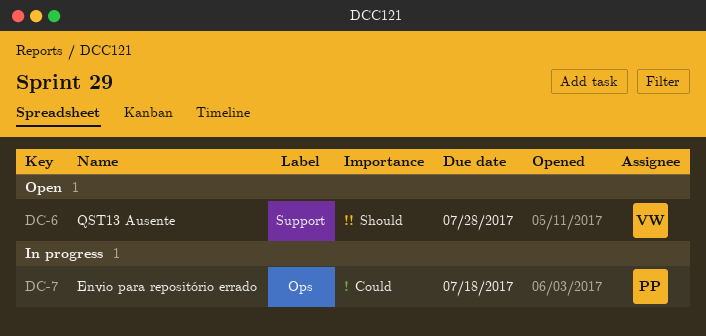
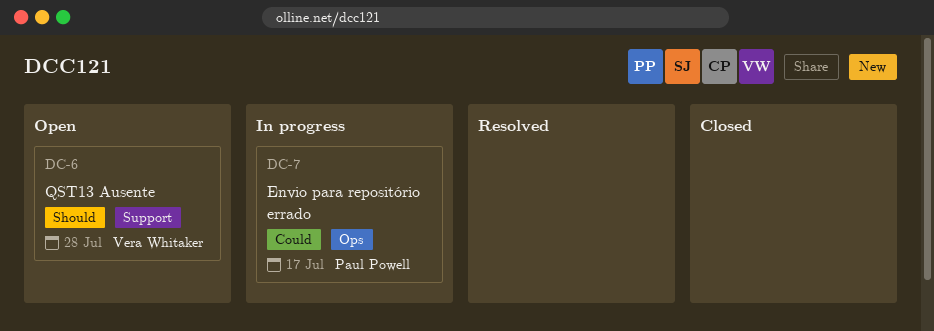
DC-7, due: Jul 18 -> Jul 17

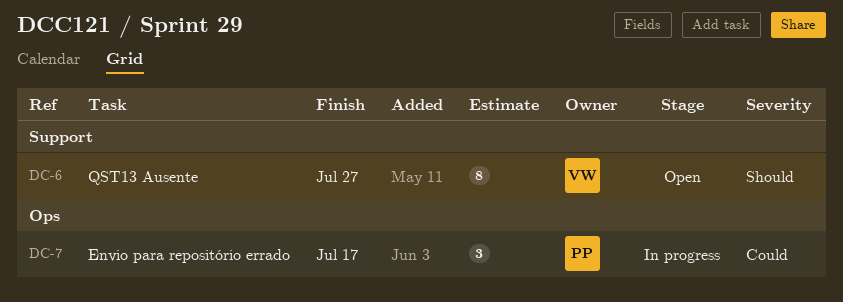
DC-6, due: Jul 28 -> Jul 27

